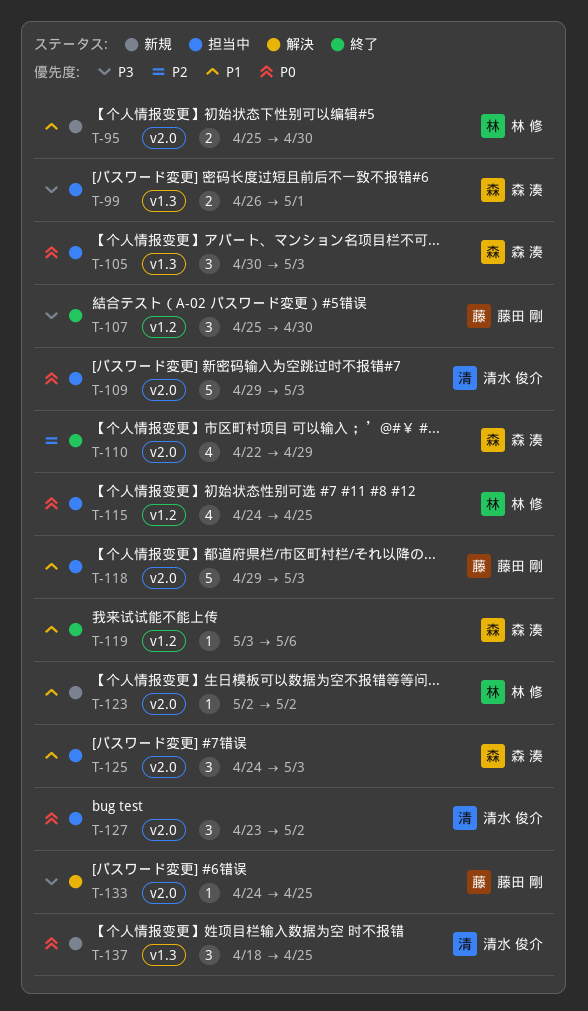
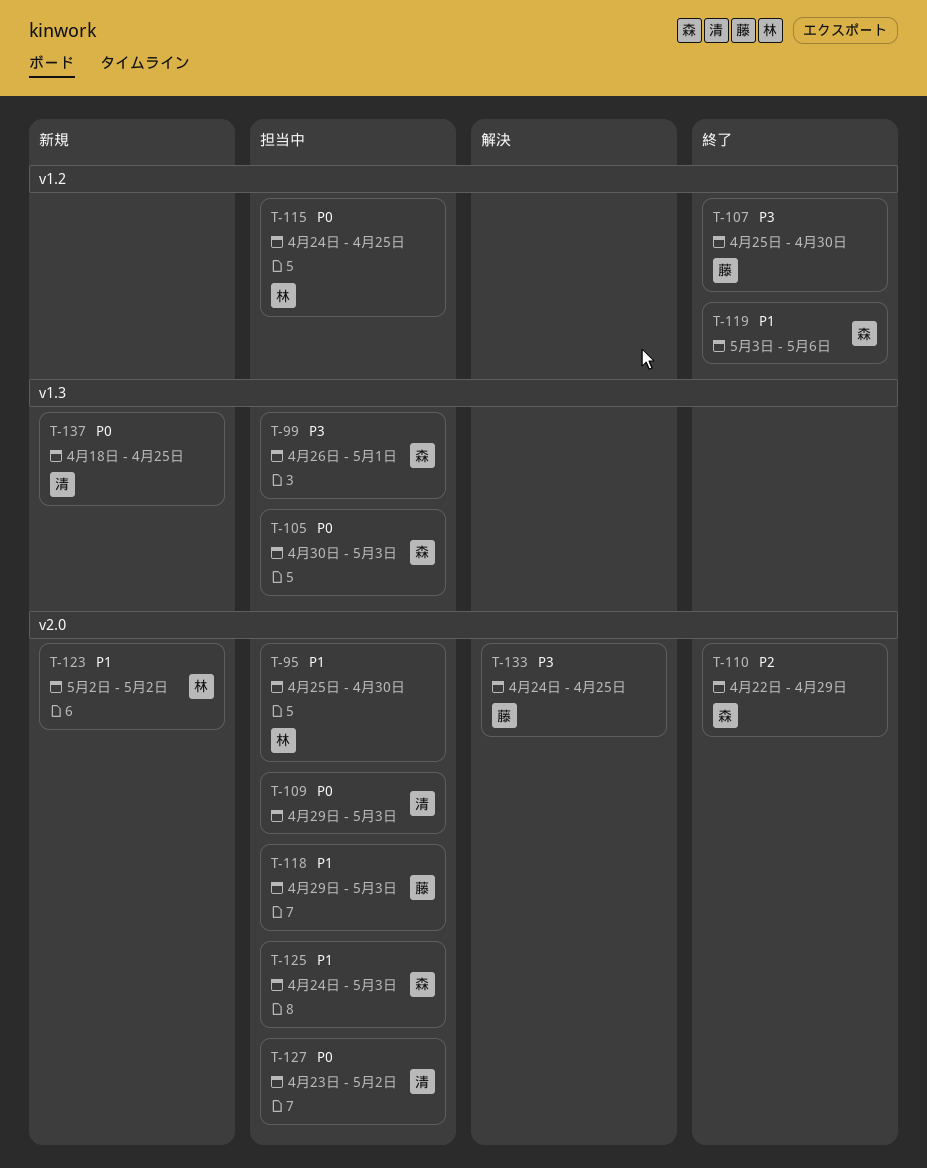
T-95, status: 新規 -> 担当中

